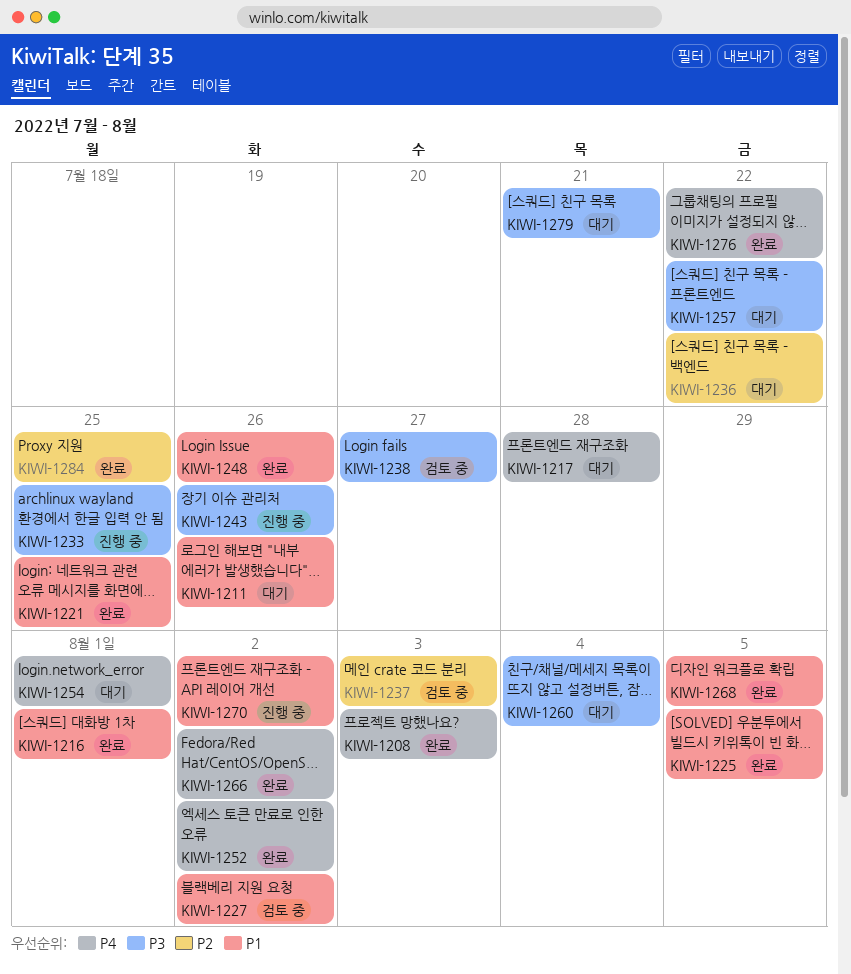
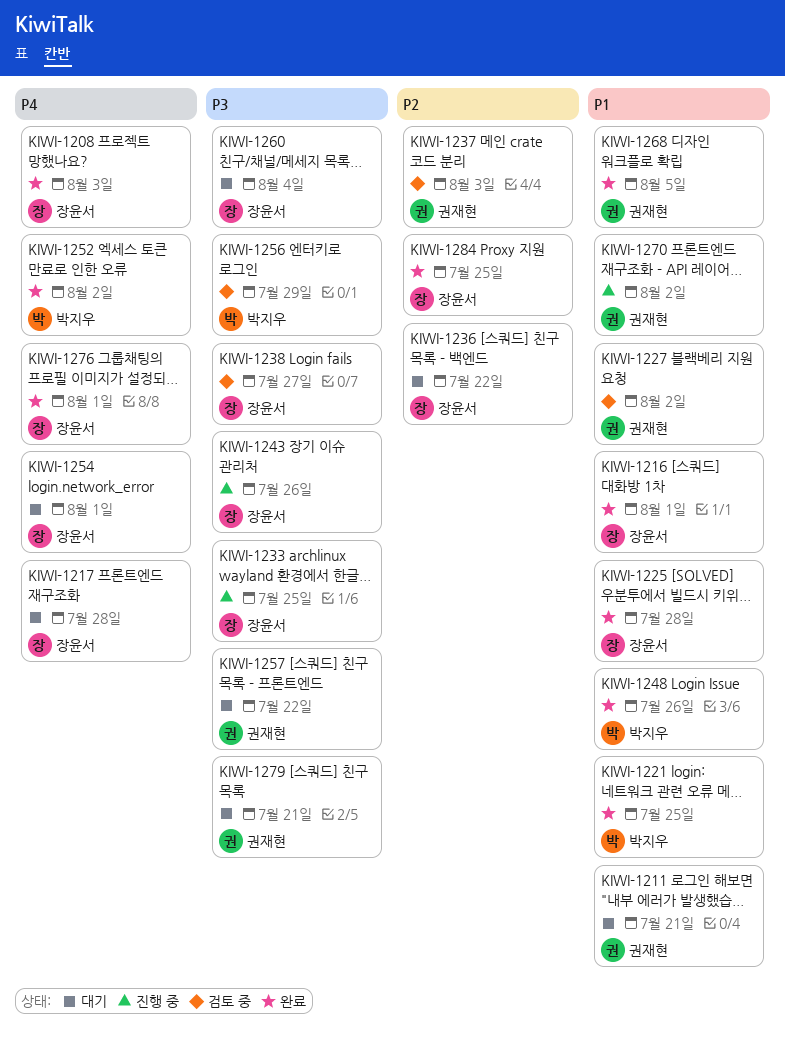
KIWI-1211, due: Jul 26 -> Jul 21
KIWI-1225, due: Aug 5 -> Jul 28
KIWI-1256: none -> present
KIWI-1266: present -> none
KIWI-1276, due: Jul 22 -> Aug 1

